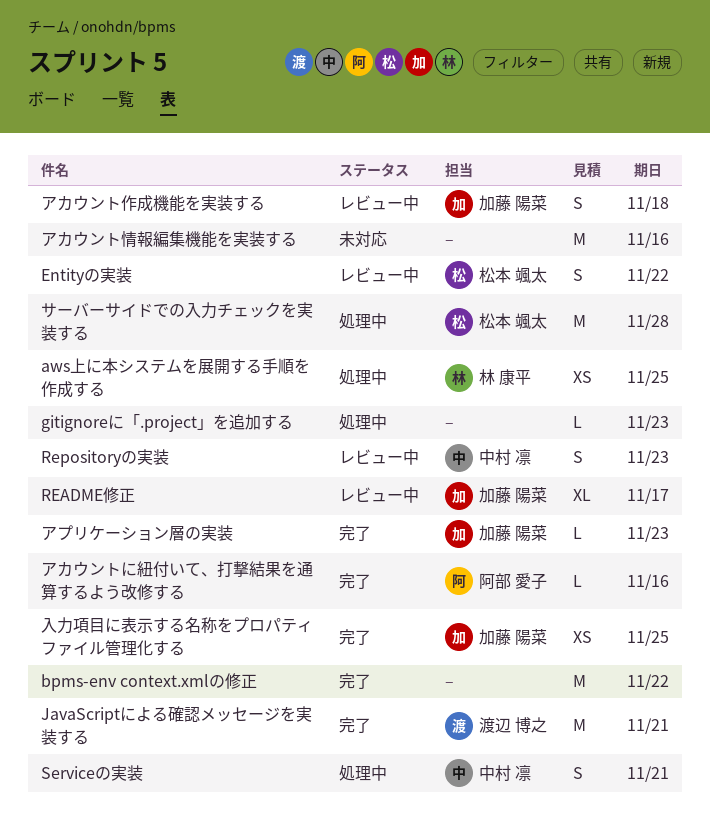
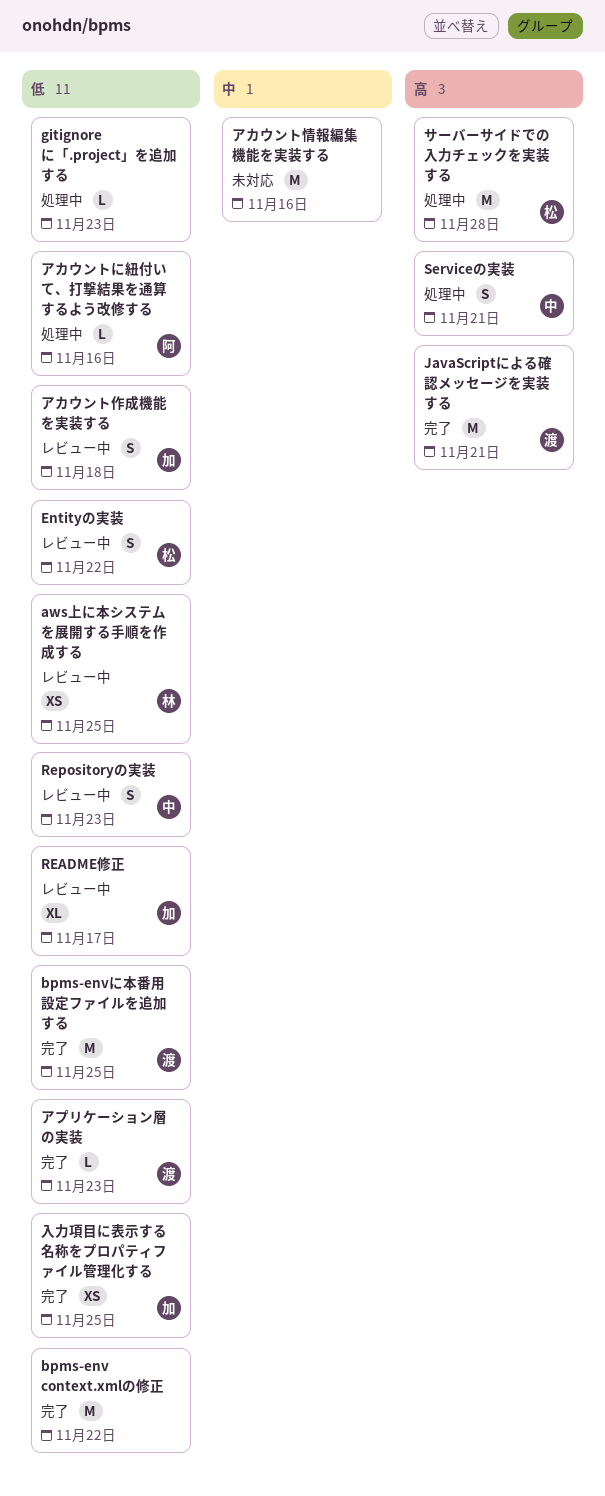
aws上に本システムを展開する手順を作成する, status: 処理中 -> レビュー中
bpms-envに本番用設定ファイルを追加する: none -> present
アカウントに紐付いて、打撃結果を通算するよう改修する, status: 完了 -> 処理中
アプリケーション層の実装, owner: 加藤 陽菜 -> 渡辺 博之

